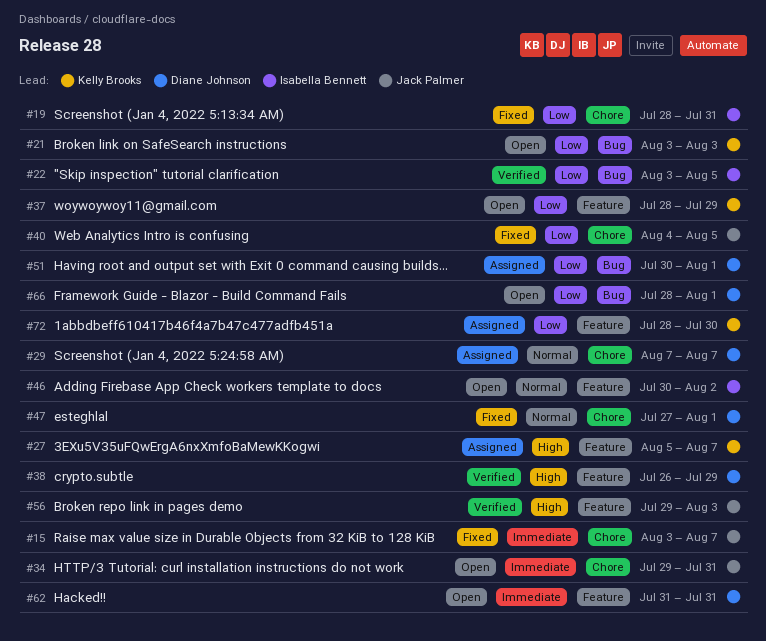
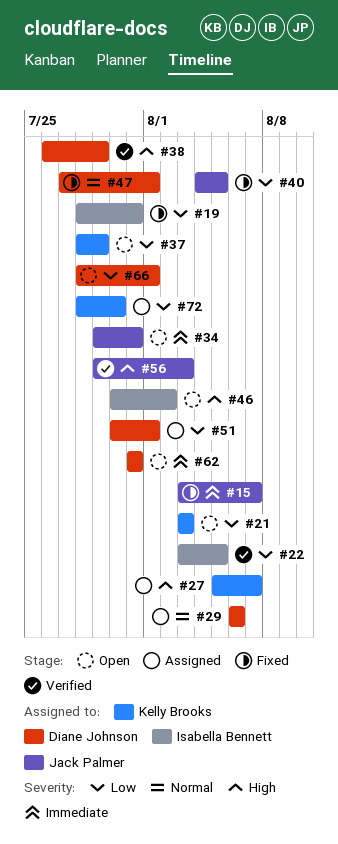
#29, start: Aug 7 -> Aug 6
#29, due: Aug 7 -> Aug 6
#46, priority: Normal -> High

